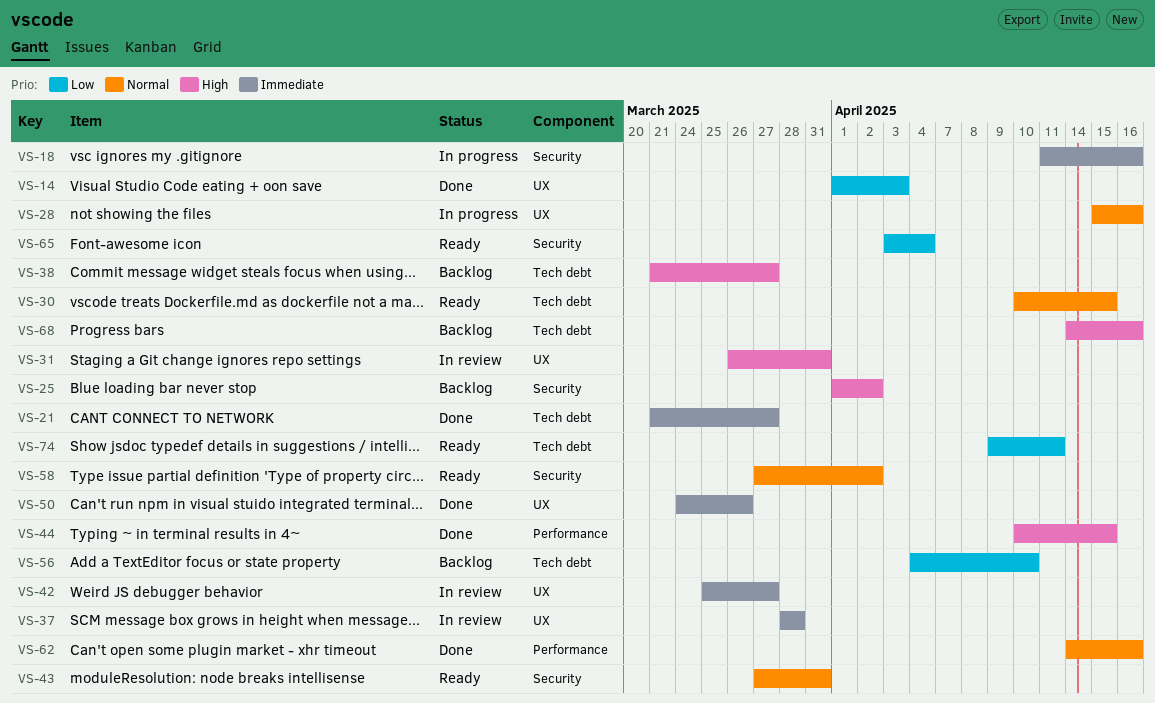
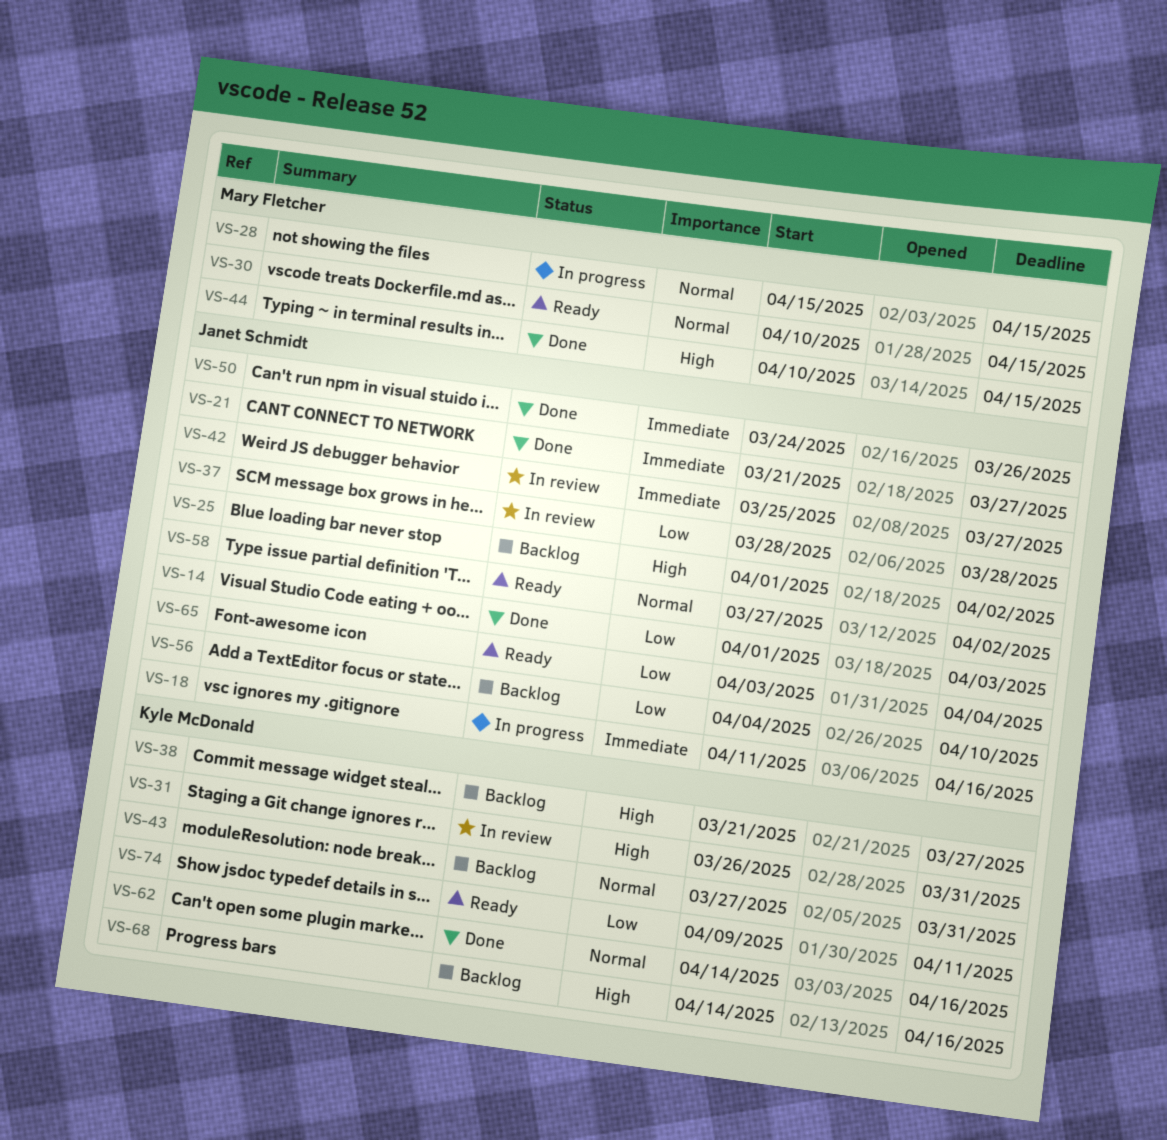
VS-28, due: Apr 16 -> Apr 15
VS-37, priority: Immediate -> Low
VS-43, status: Ready -> Backlog

